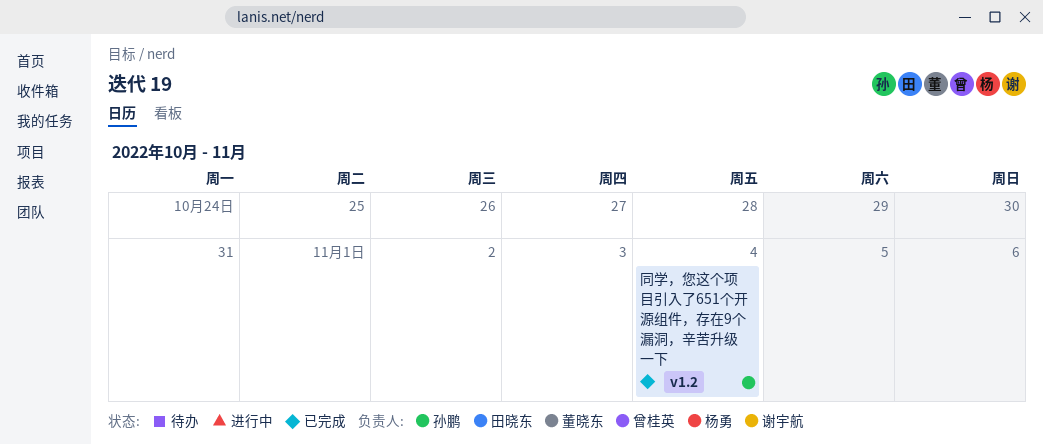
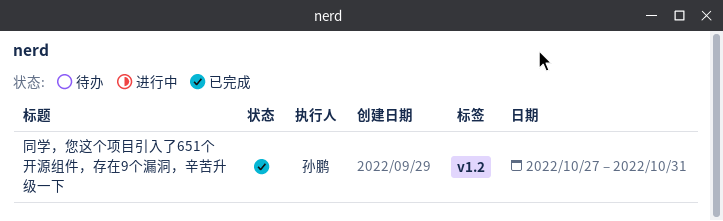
同学，您这个项目引入了651个开源组件，存在9个漏洞，辛苦升级一下, due: Nov 4 -> Oct 31

